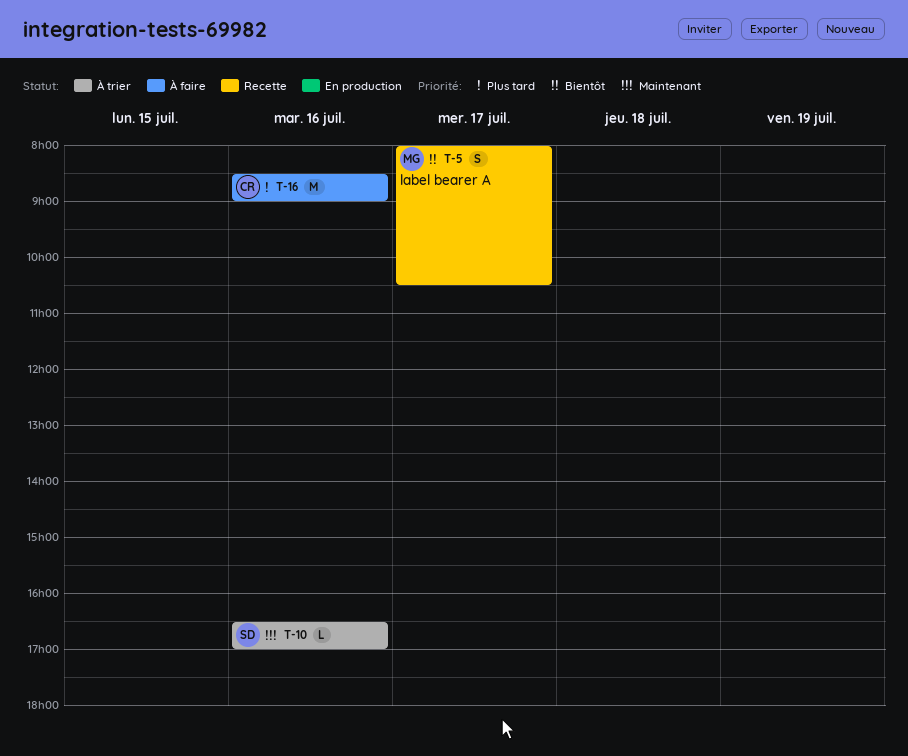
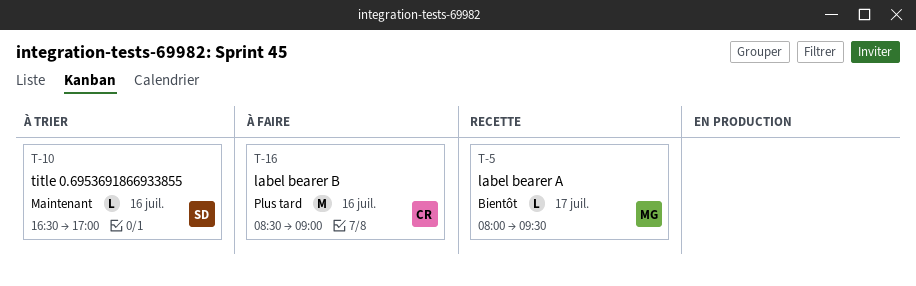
T-5, estimate: S -> L
T-5, ends: 10:30 -> 09:30

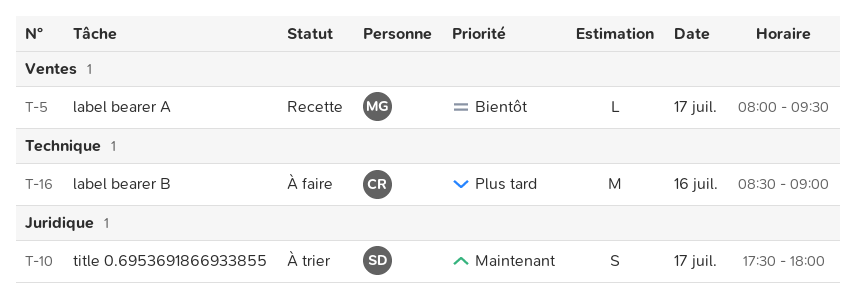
T-10, estimate: L -> S
T-10, day: Jul 16 -> Jul 17
T-10, begins: 16:30 -> 17:30
T-10, ends: 17:00 -> 18:00

